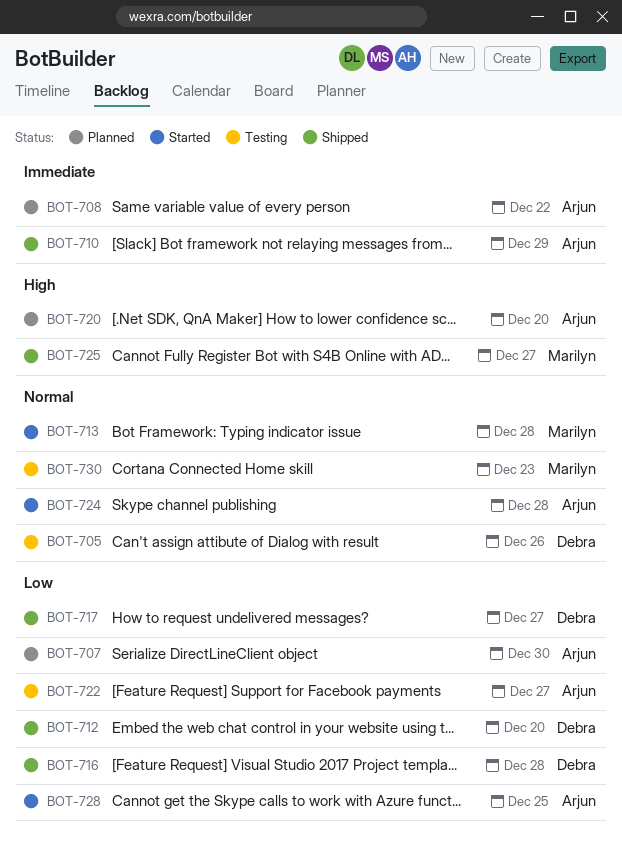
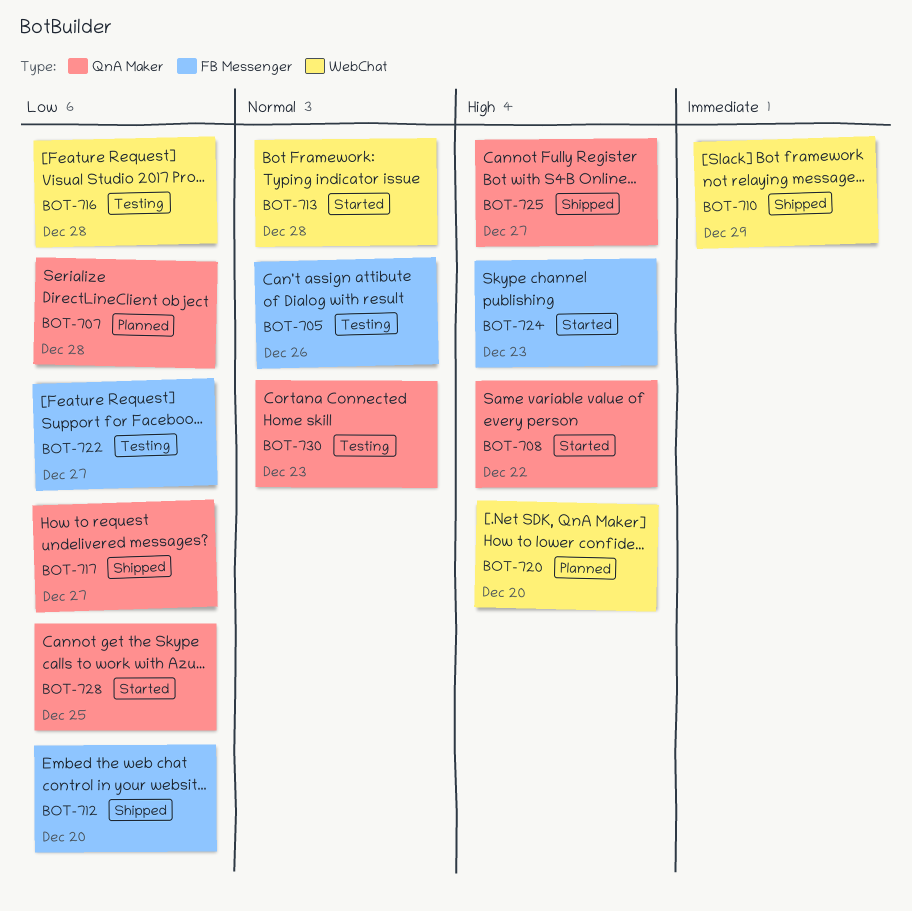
BOT-707, due: Dec 30 -> Dec 28
BOT-708, status: Planned -> Started
BOT-708, priority: Immediate -> High
BOT-716, status: Shipped -> Testing
BOT-724, priority: Normal -> High
BOT-724, due: Dec 28 -> Dec 23

